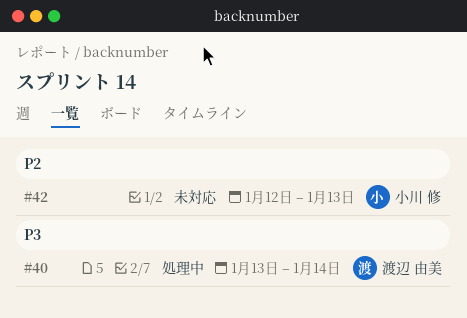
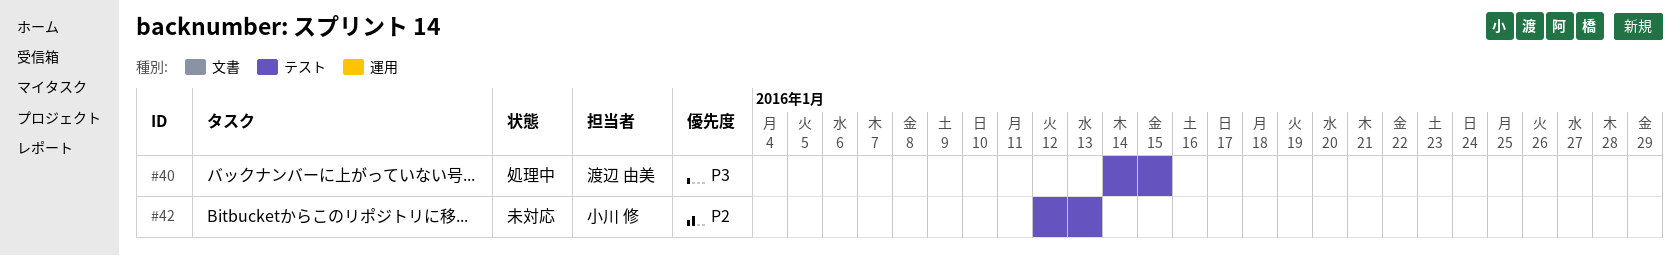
#40, start: Jan 13 -> Jan 14
#40, due: Jan 14 -> Jan 15

